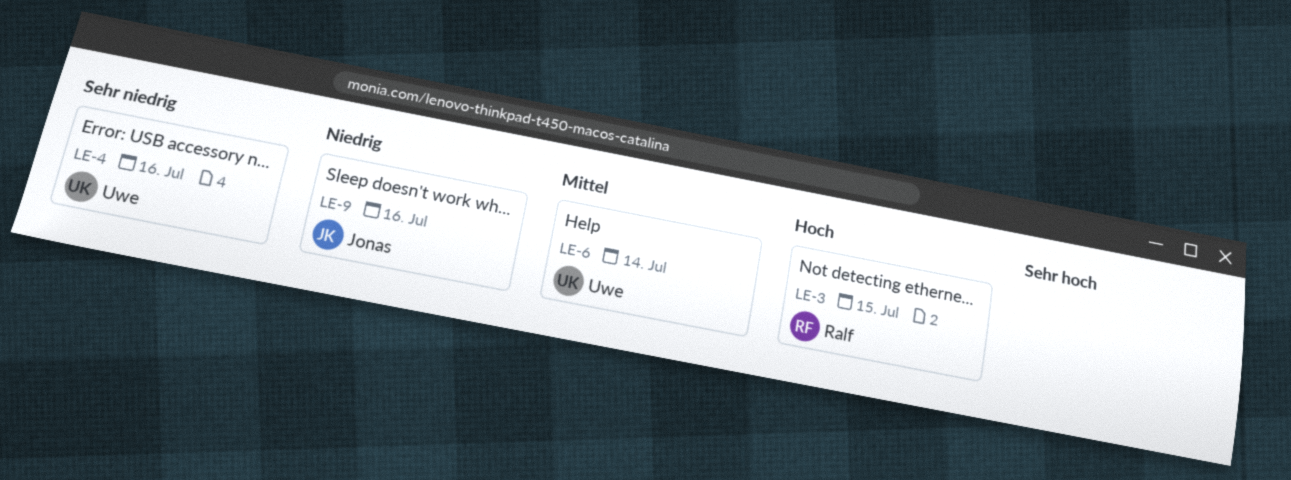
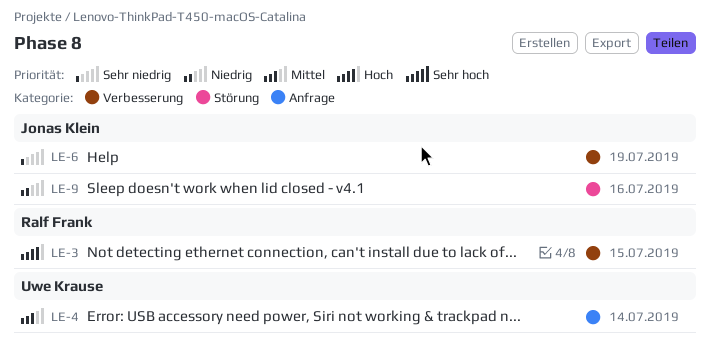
LE-4, priority: Sehr niedrig -> Mittel
LE-4, due: Jul 16 -> Jul 14
LE-6, owner: Uwe Krause -> Jonas Klein
LE-6, priority: Mittel -> Sehr niedrig
LE-6, due: Jul 14 -> Jul 19

